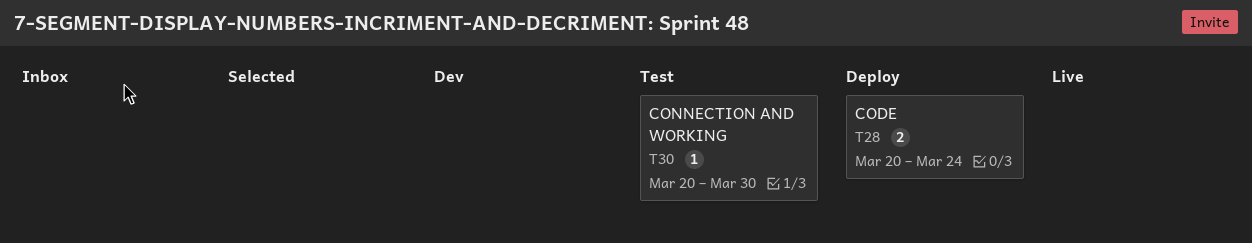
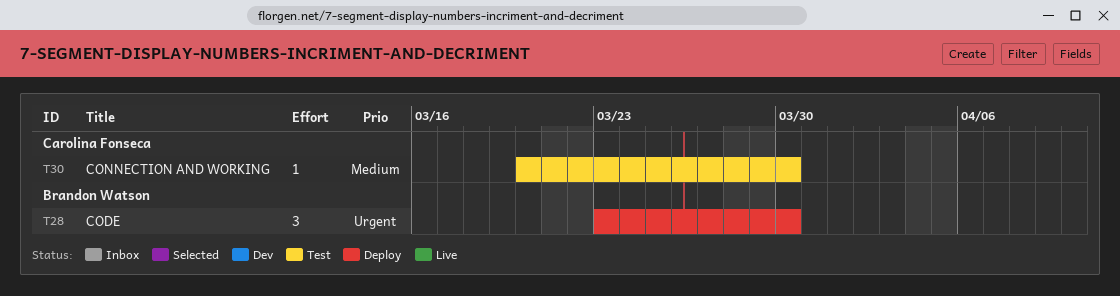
T28, estimate: 2 -> 3
T28, start: Mar 20 -> Mar 23
T28, due: Mar 24 -> Mar 30

